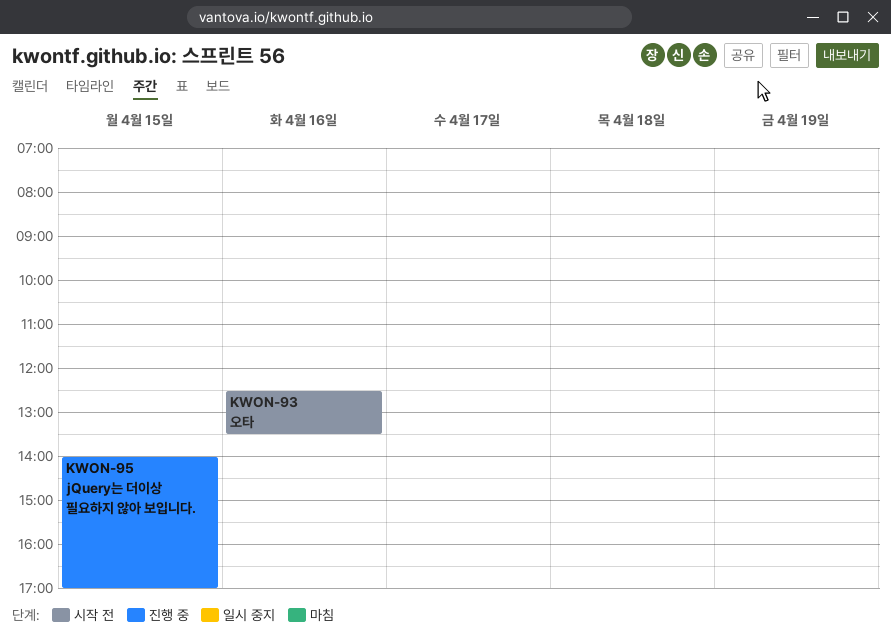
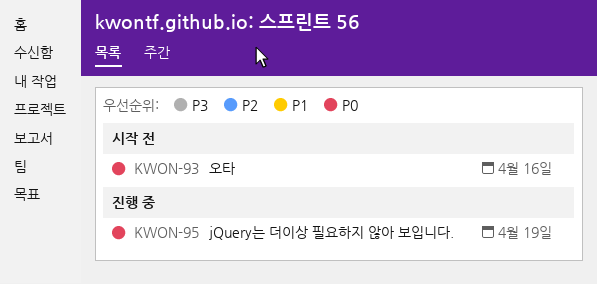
KWON-95, day: Apr 15 -> Apr 19

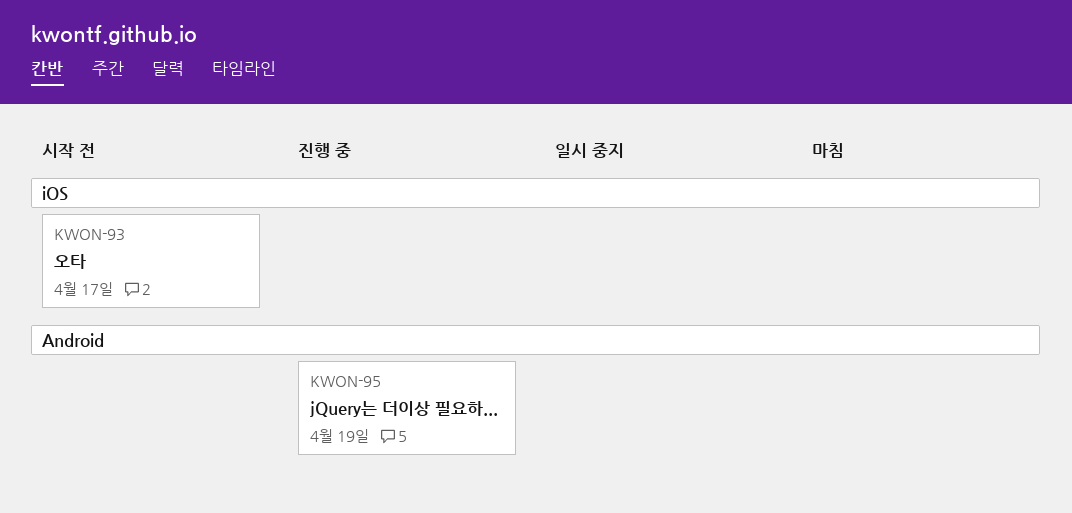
KWON-93, day: Apr 16 -> Apr 17

